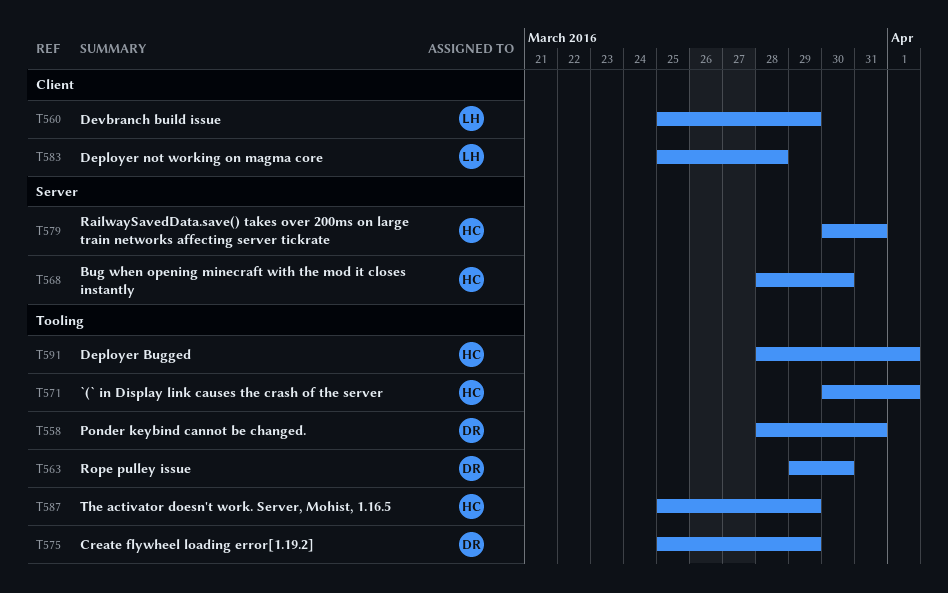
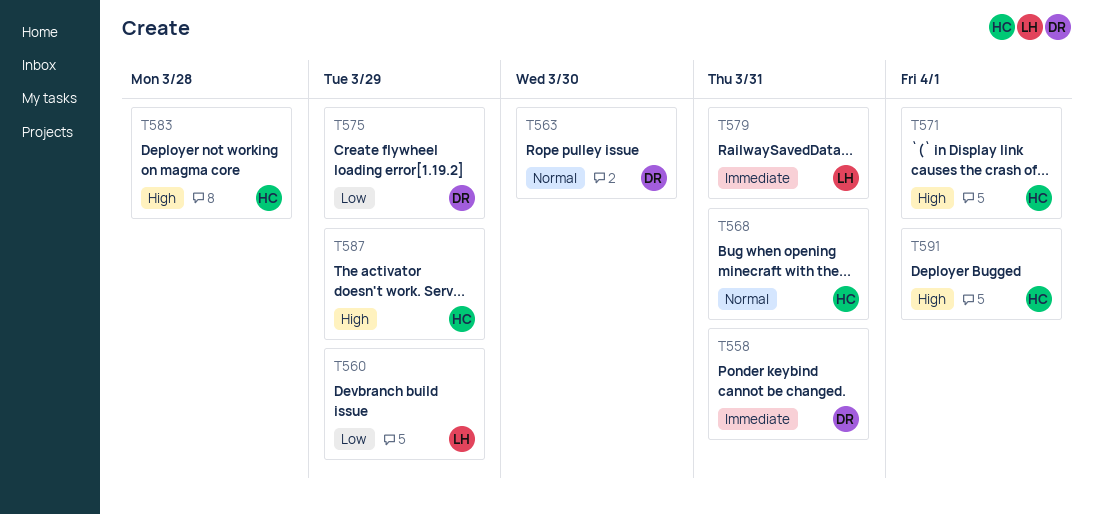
T568, due: Mar 30 -> Mar 31
T579, owner: HC -> LH
T583, owner: LH -> HC

